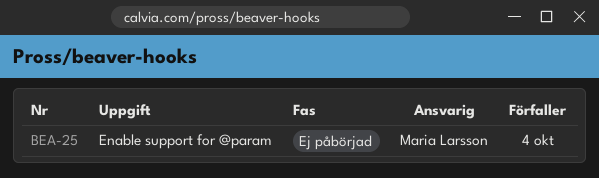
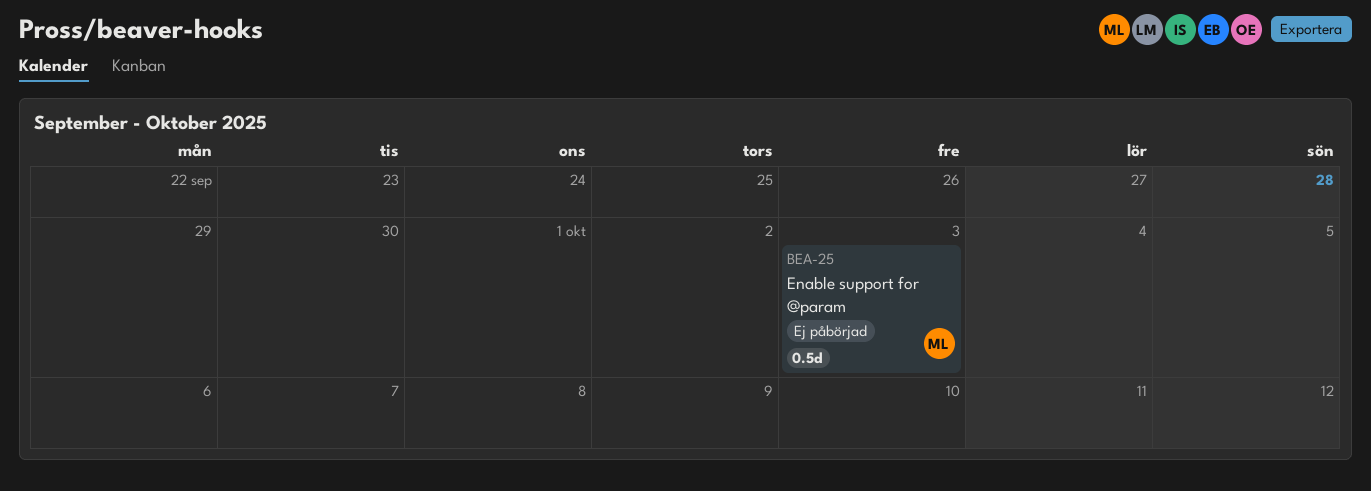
BEA-25, due: Oct 4 -> Oct 3

